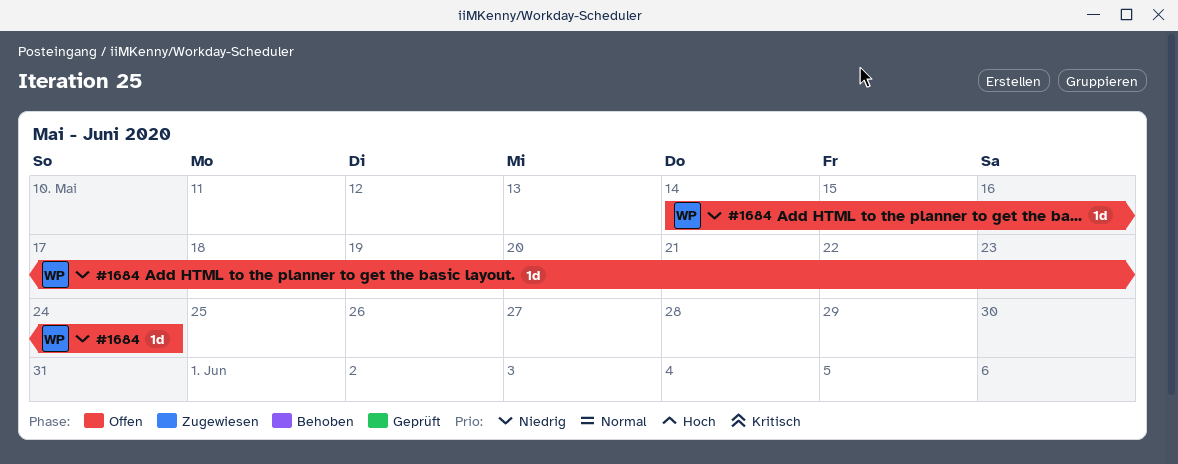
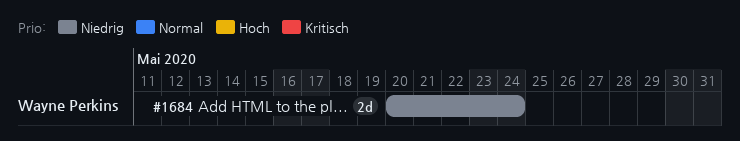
#1684, estimate: 1d -> 2d
#1684, start: May 14 -> May 20

